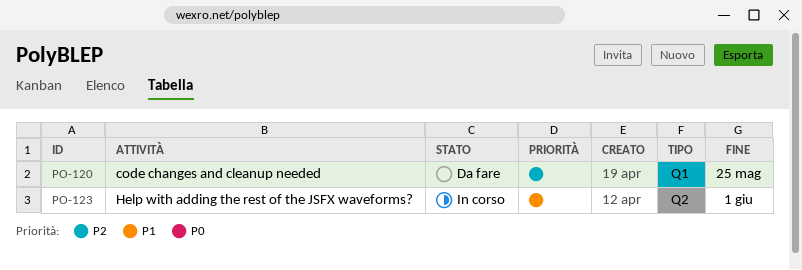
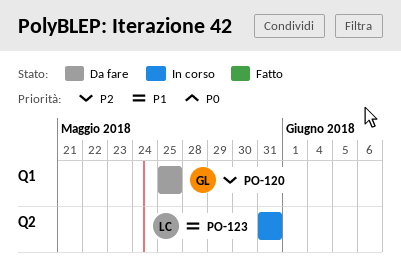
PO-123, due: Jun 1 -> May 31

